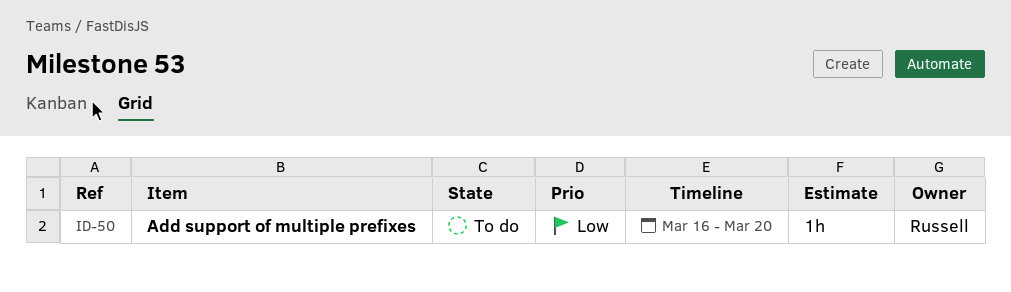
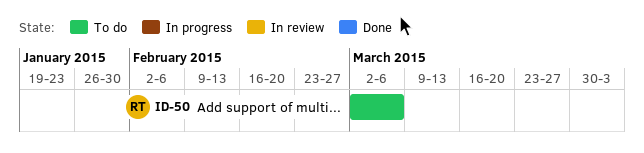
ID-50, start: Mar 16 -> Mar 2
ID-50, due: Mar 20 -> Mar 6

